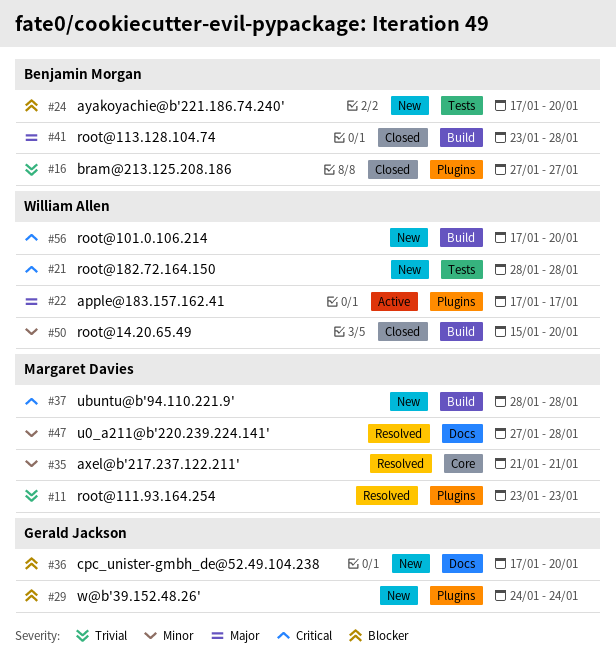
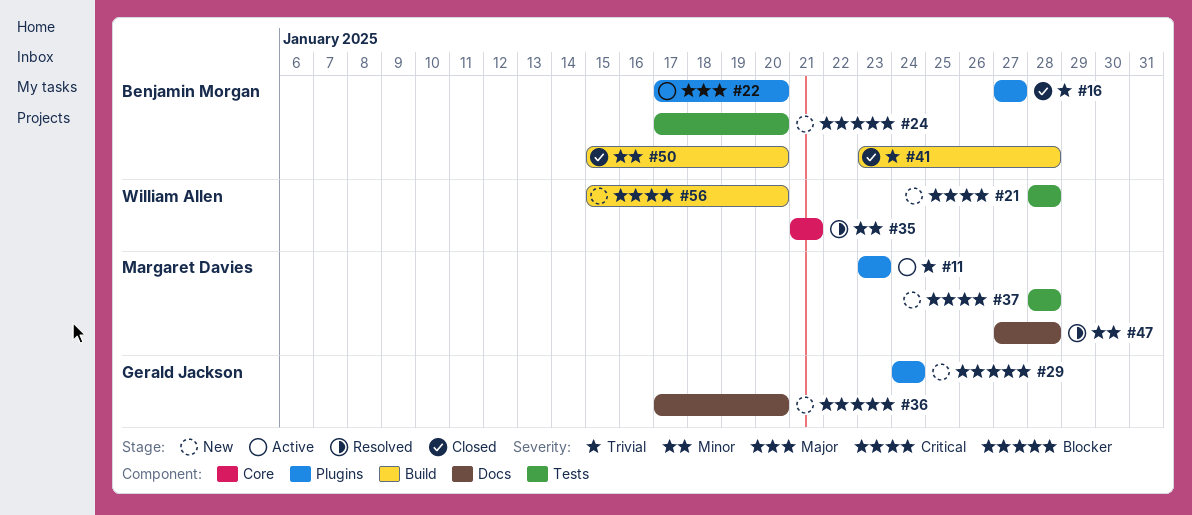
#11, status: Resolved -> Active
#22, owner: William Allen -> Benjamin Morgan
#22, due: Jan 17 -> Jan 20
#35, owner: Margaret Davies -> William Allen
#37, label: Build -> Tests
#41, priority: Major -> Trivial
#50, owner: William Allen -> Benjamin Morgan
#56, start: Jan 17 -> Jan 15

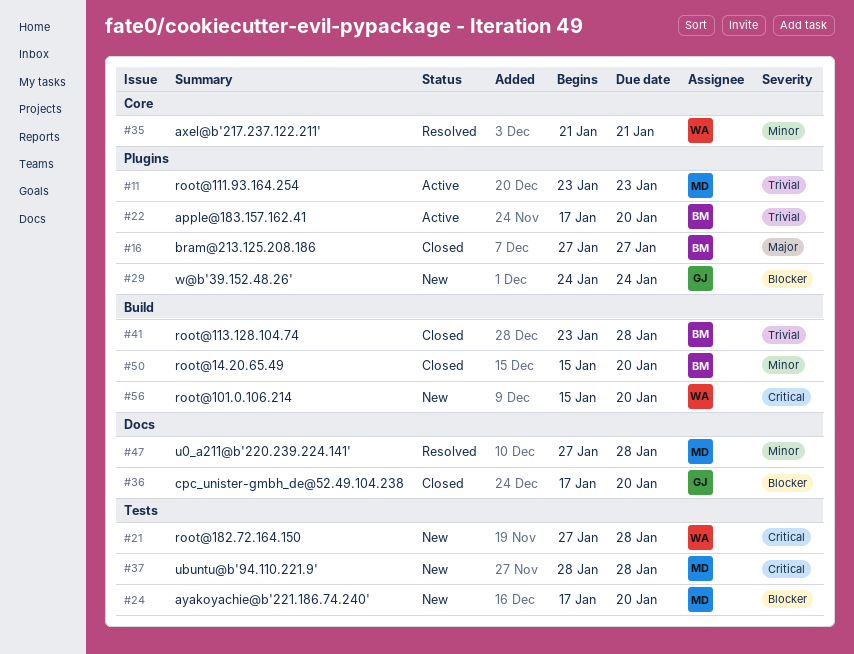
#16, priority: Trivial -> Major
#21, start: Jan 28 -> Jan 27
#22, priority: Major -> Trivial
#24, owner: Benjamin Morgan -> Margaret Davies
#36, status: New -> Closed

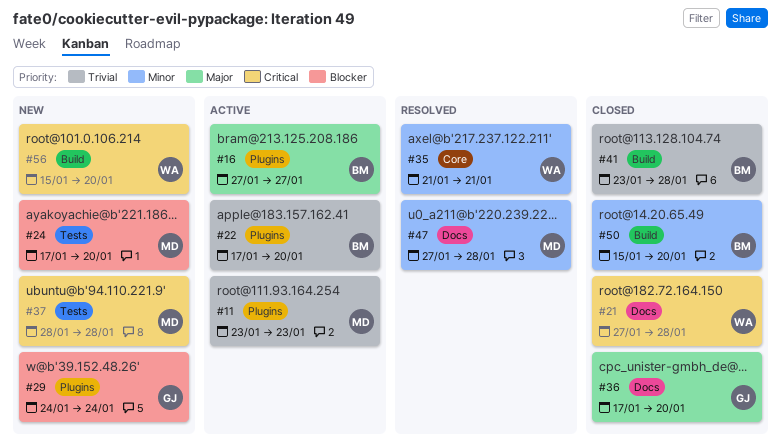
#16, status: Closed -> Active
#21, status: New -> Closed
#21, label: Tests -> Docs
#36, priority: Blocker -> Major

